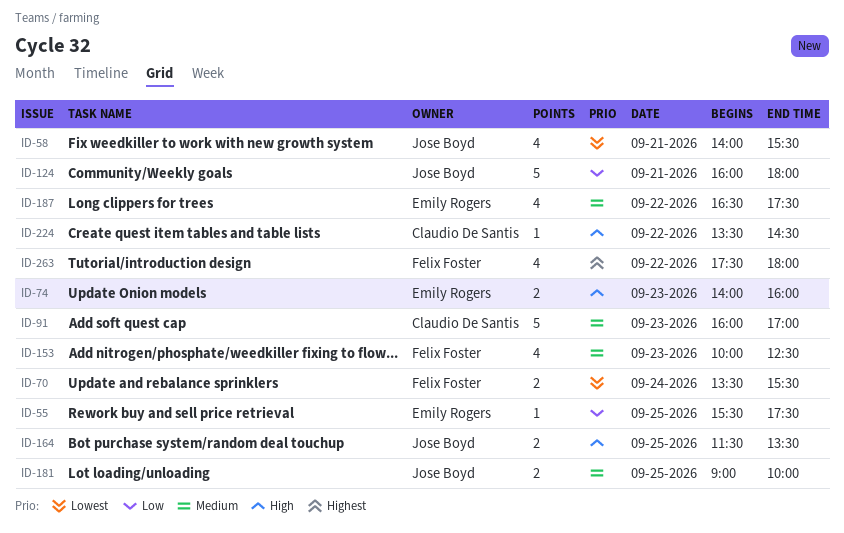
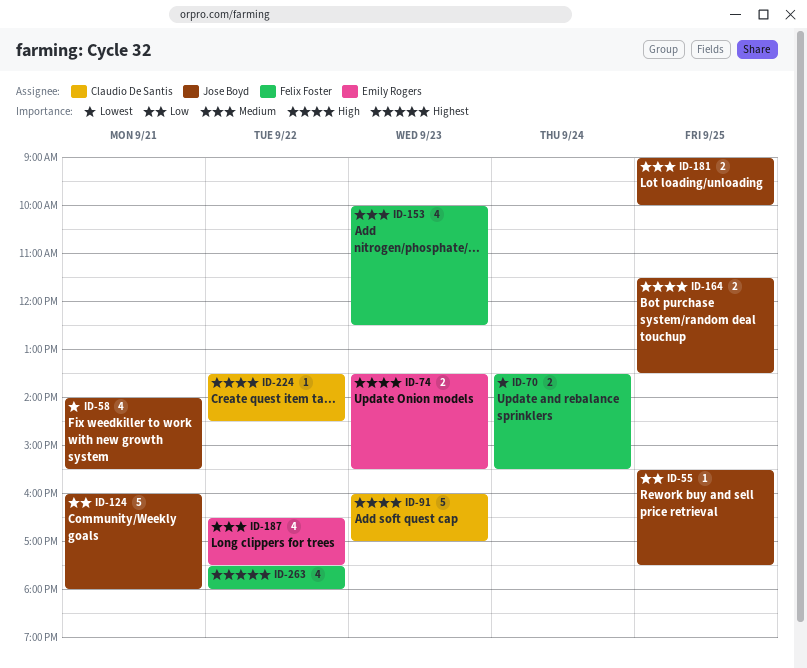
ID-55, owner: Emily Rogers -> Jose Boyd
ID-74, begins: 14:00 -> 13:30
ID-74, ends: 16:00 -> 15:30
ID-91, priority: Medium -> High

